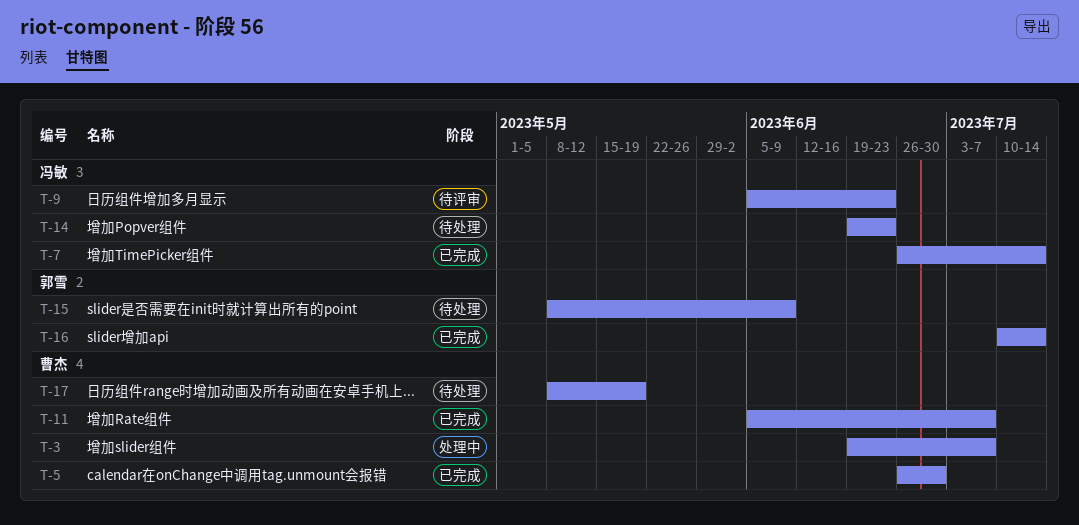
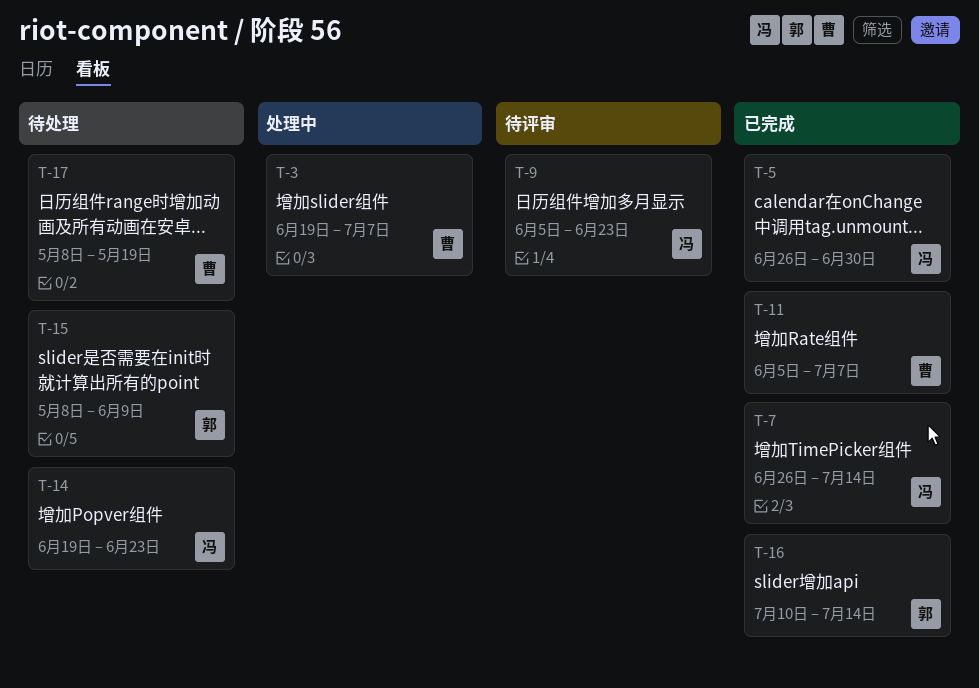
T-5, owner: 曹杰 -> 冯敏

